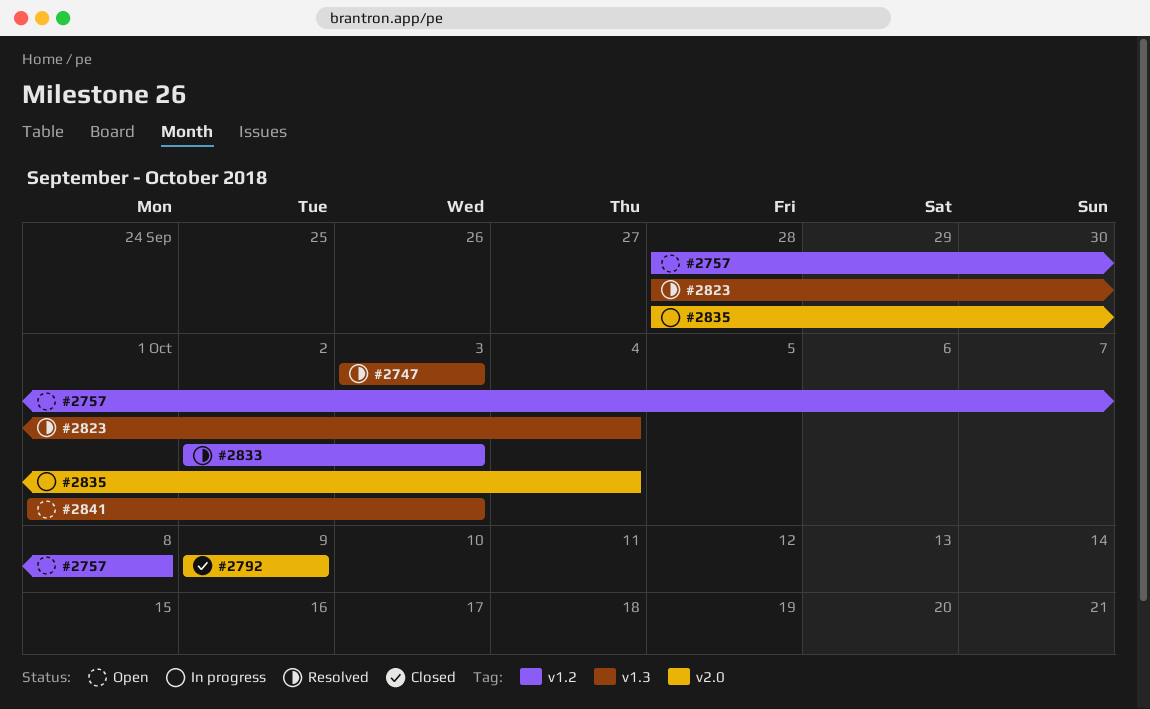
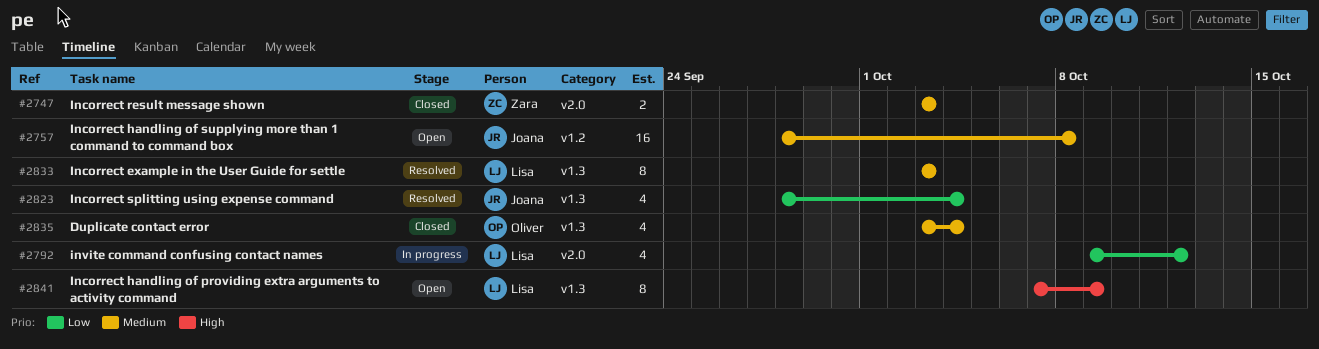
#2747, status: Resolved -> Closed
#2747, label: v1.3 -> v2.0
#2792, status: Closed -> In progress
#2792, due: Oct 9 -> Oct 12
#2833, label: v1.2 -> v1.3
#2833, start: Oct 2 -> Oct 3
#2835, status: In progress -> Closed
#2835, label: v2.0 -> v1.3
#2835, start: Sep 28 -> Oct 3
#2841, start: Oct 1 -> Oct 7
#2841, due: Oct 3 -> Oct 9

